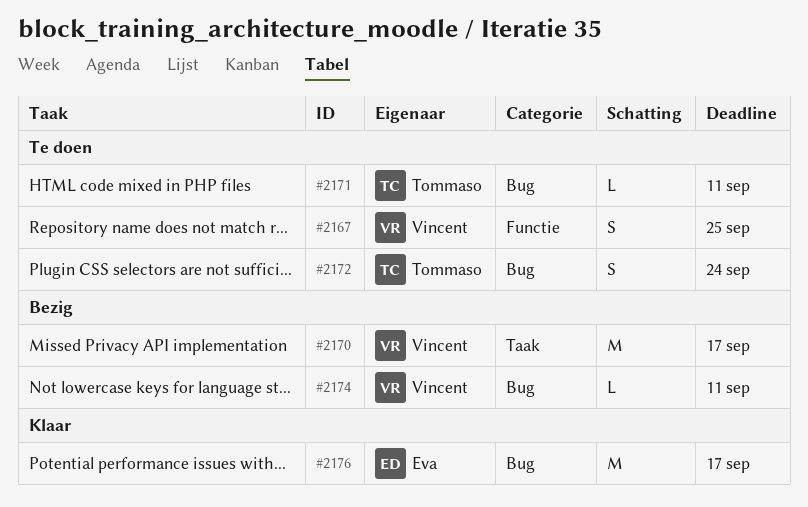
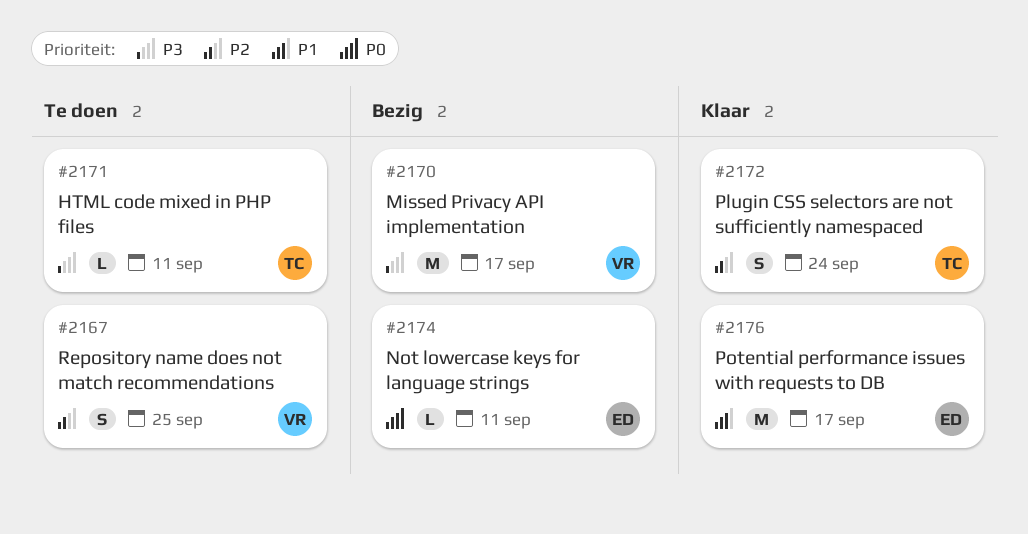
#2172, status: Te doen -> Klaar
#2174, owner: Vincent -> Eva

